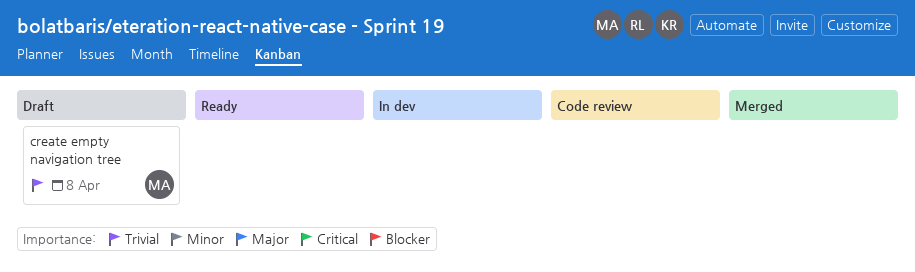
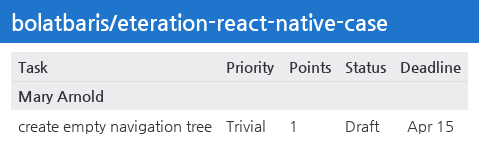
create empty navigation tree, due: Apr 8 -> Apr 15

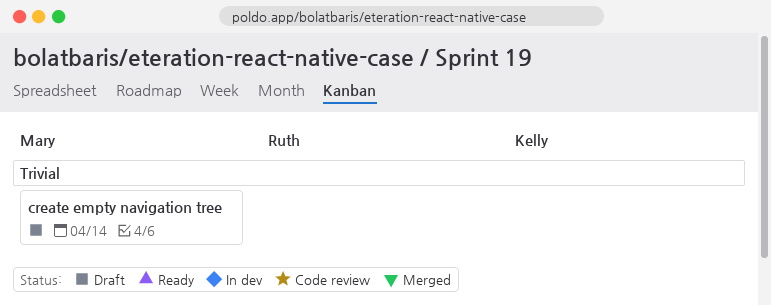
create empty navigation tree, due: Apr 15 -> Apr 14

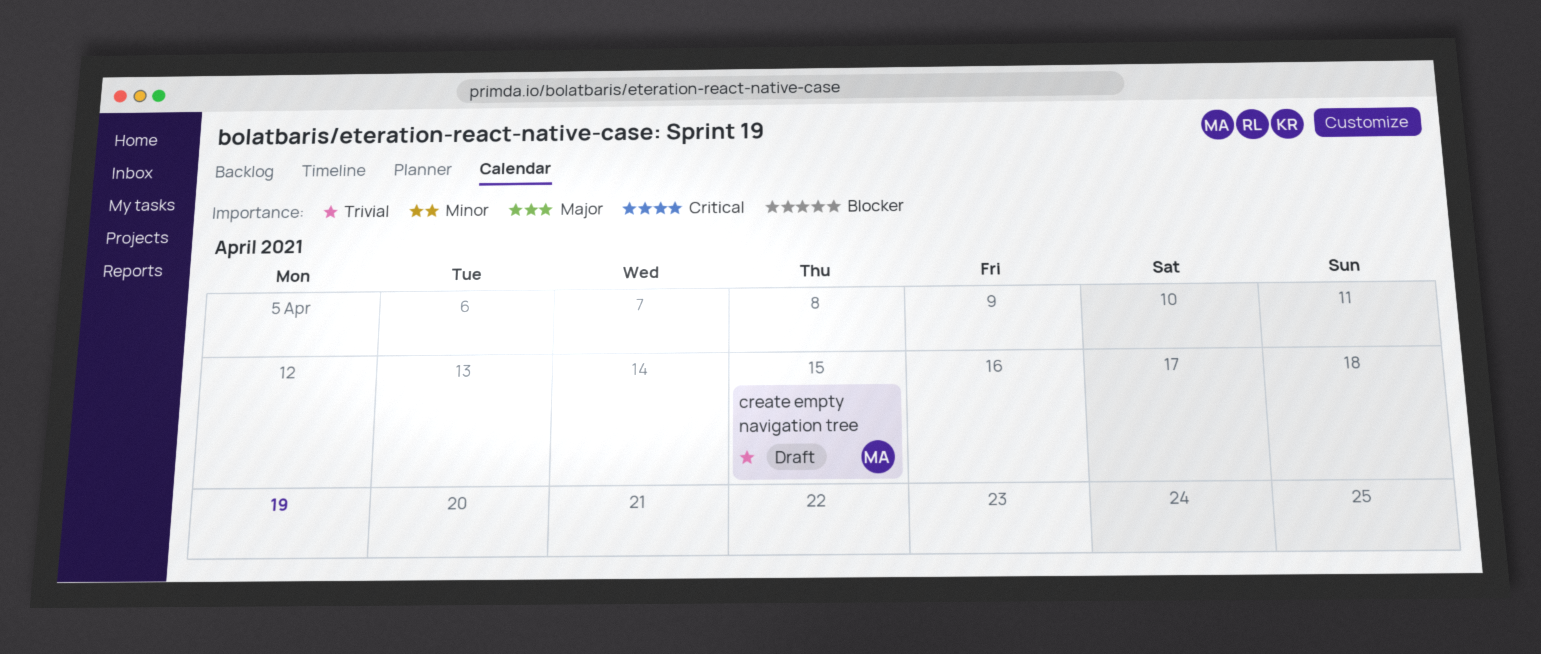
create empty navigation tree, due: Apr 14 -> Apr 15

